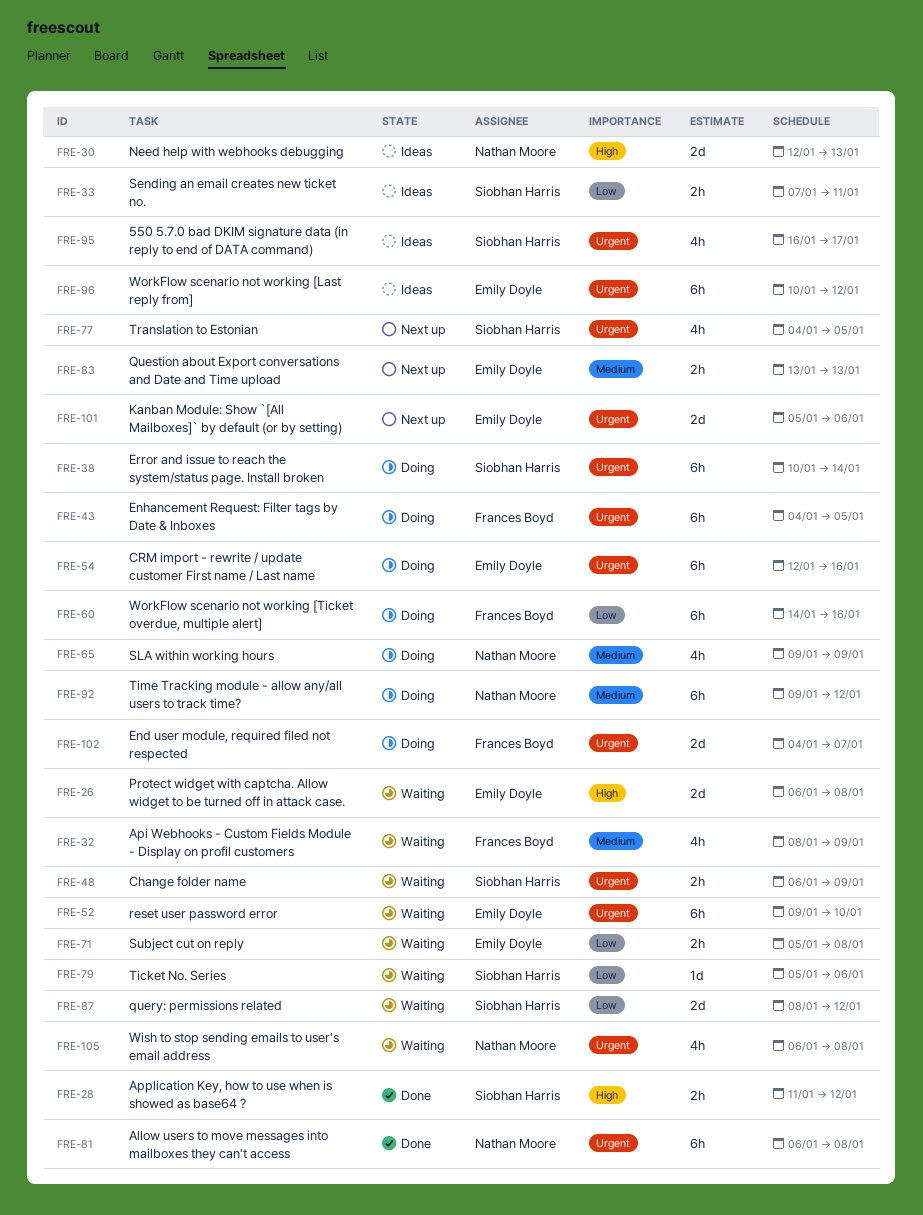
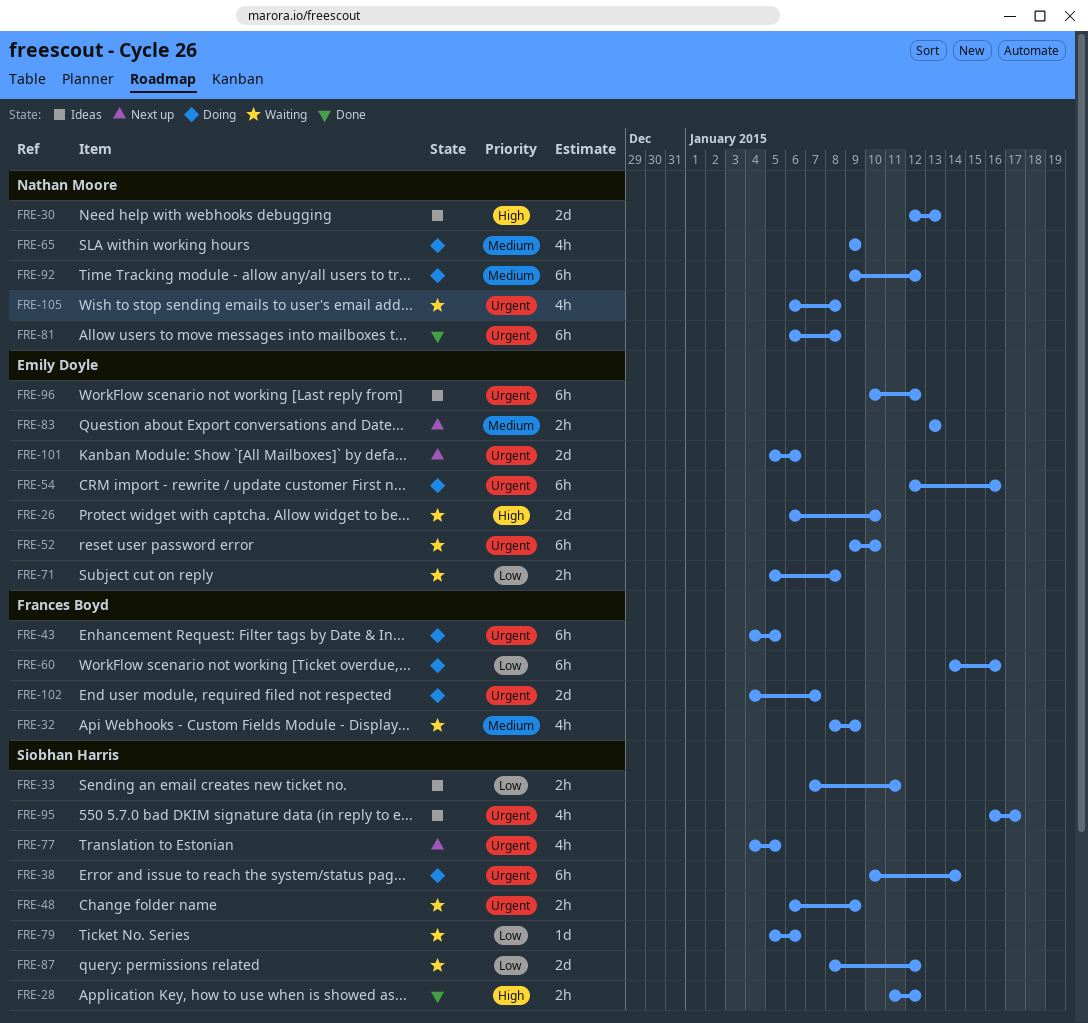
FRE-26, due: Jan 8 -> Jan 10

